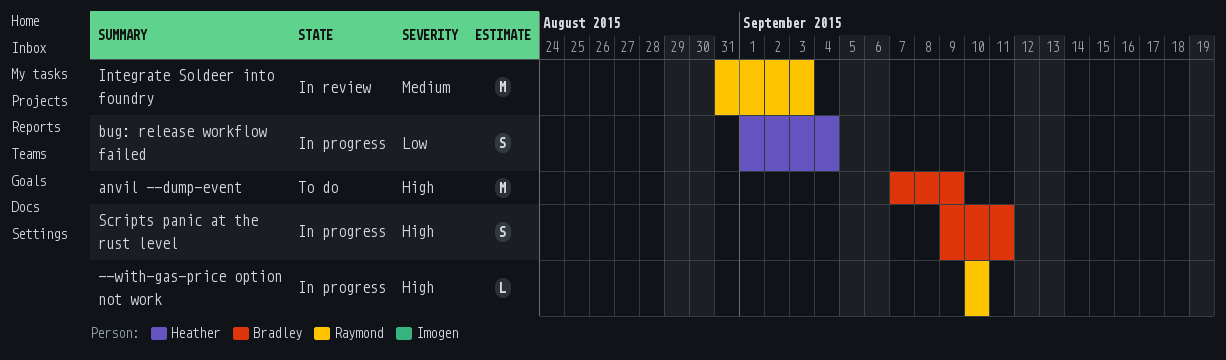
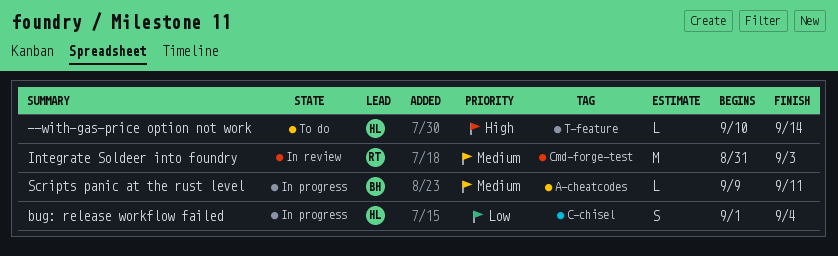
--with-gas-price option not work, status: In progress -> To do
--with-gas-price option not work, owner: Raymond -> Heather
--with-gas-price option not work, due: Sep 10 -> Sep 14
anvil --dump-event: present -> none
Scripts panic at the rust level, priority: High -> Medium
Scripts panic at the rust level, estimate: S -> L

